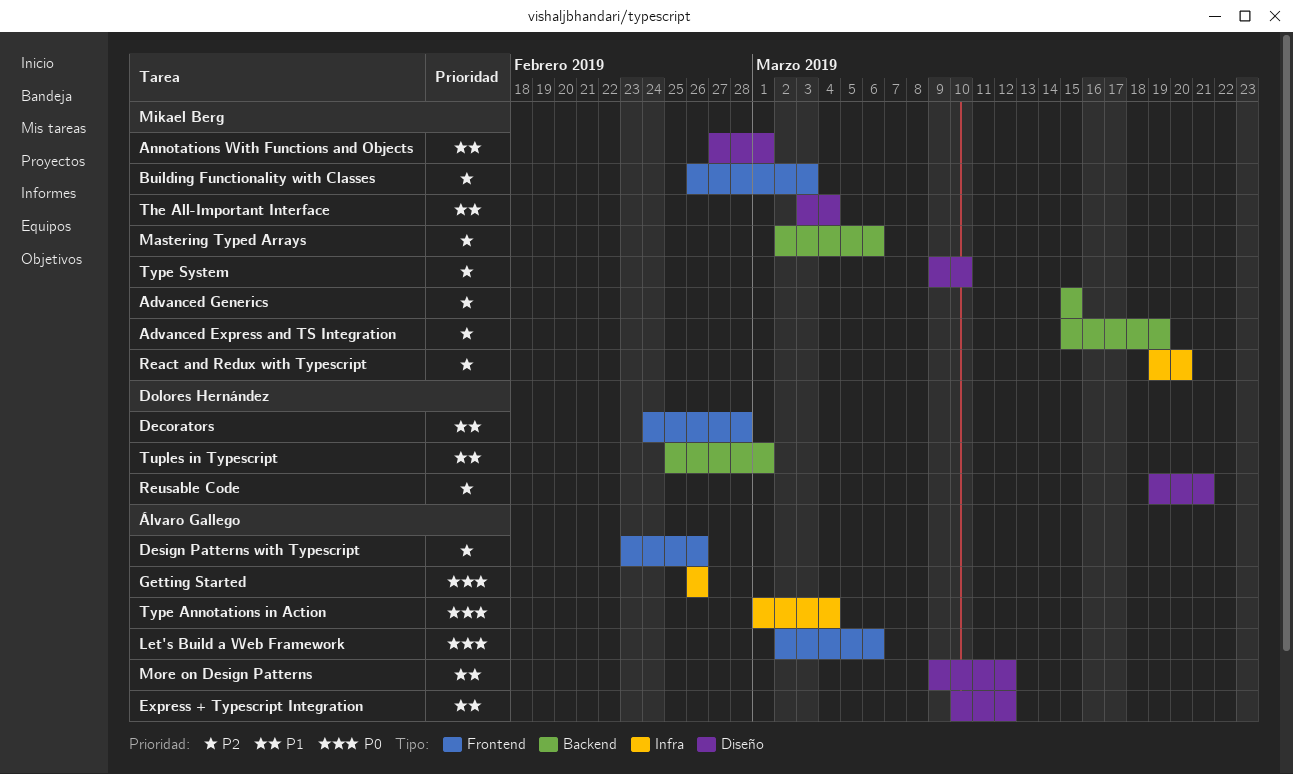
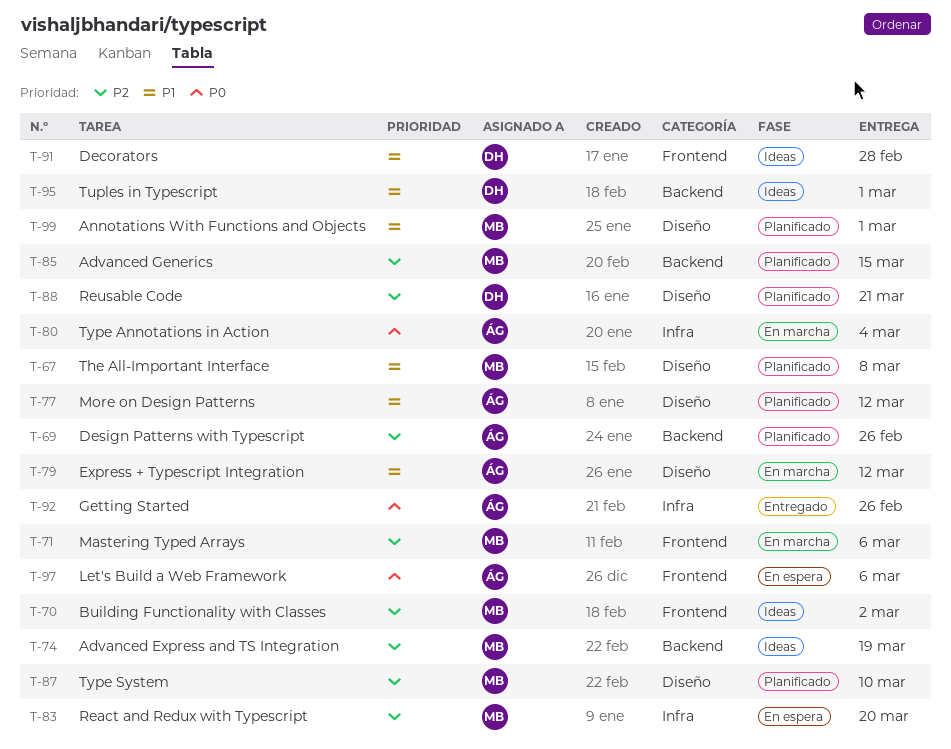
Building Functionality with Classes, due: Mar 3 -> Mar 2
Design Patterns with Typescript, label: Frontend -> Backend
Mastering Typed Arrays, label: Backend -> Frontend
The All-Important Interface, due: Mar 4 -> Mar 8

